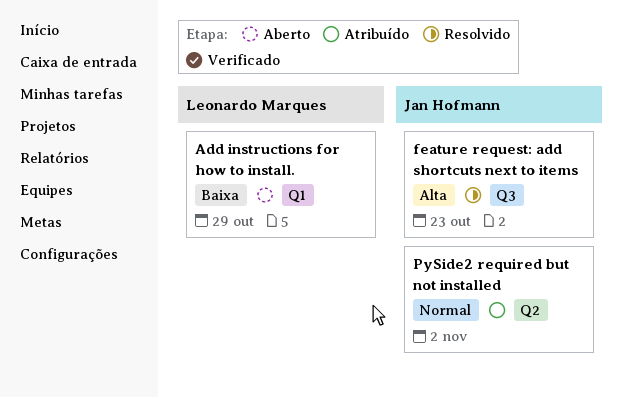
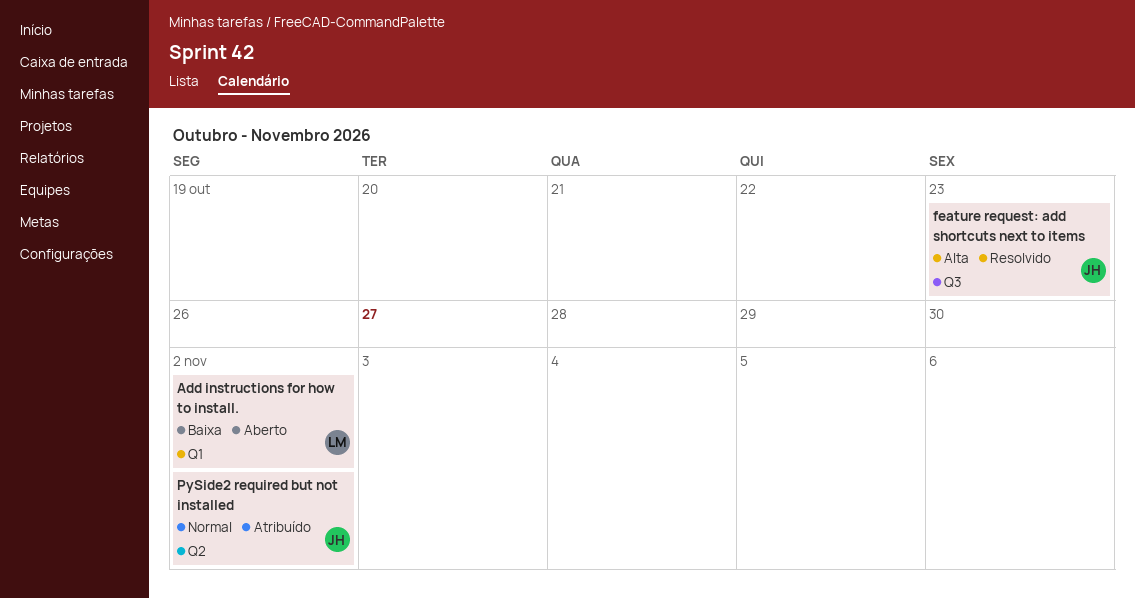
Add instructions for how to install., due: Oct 29 -> Nov 2

